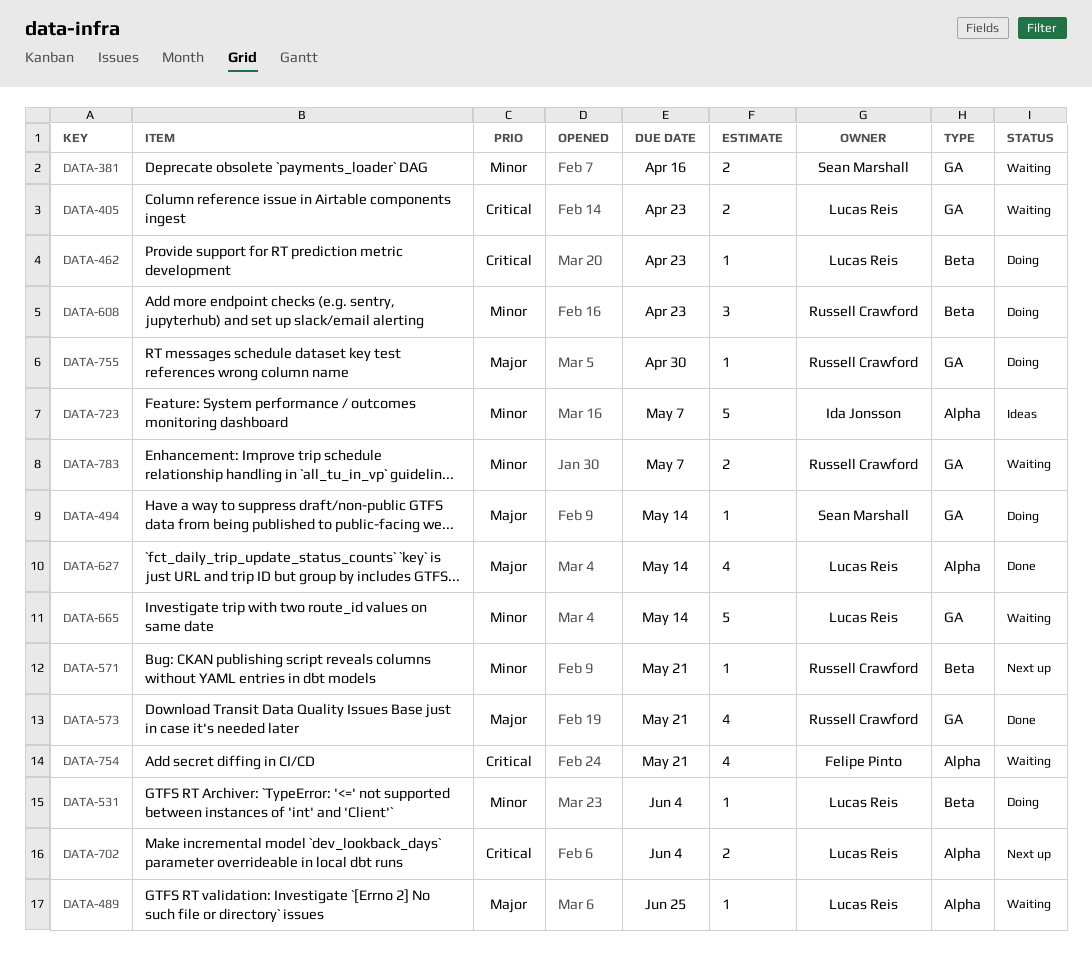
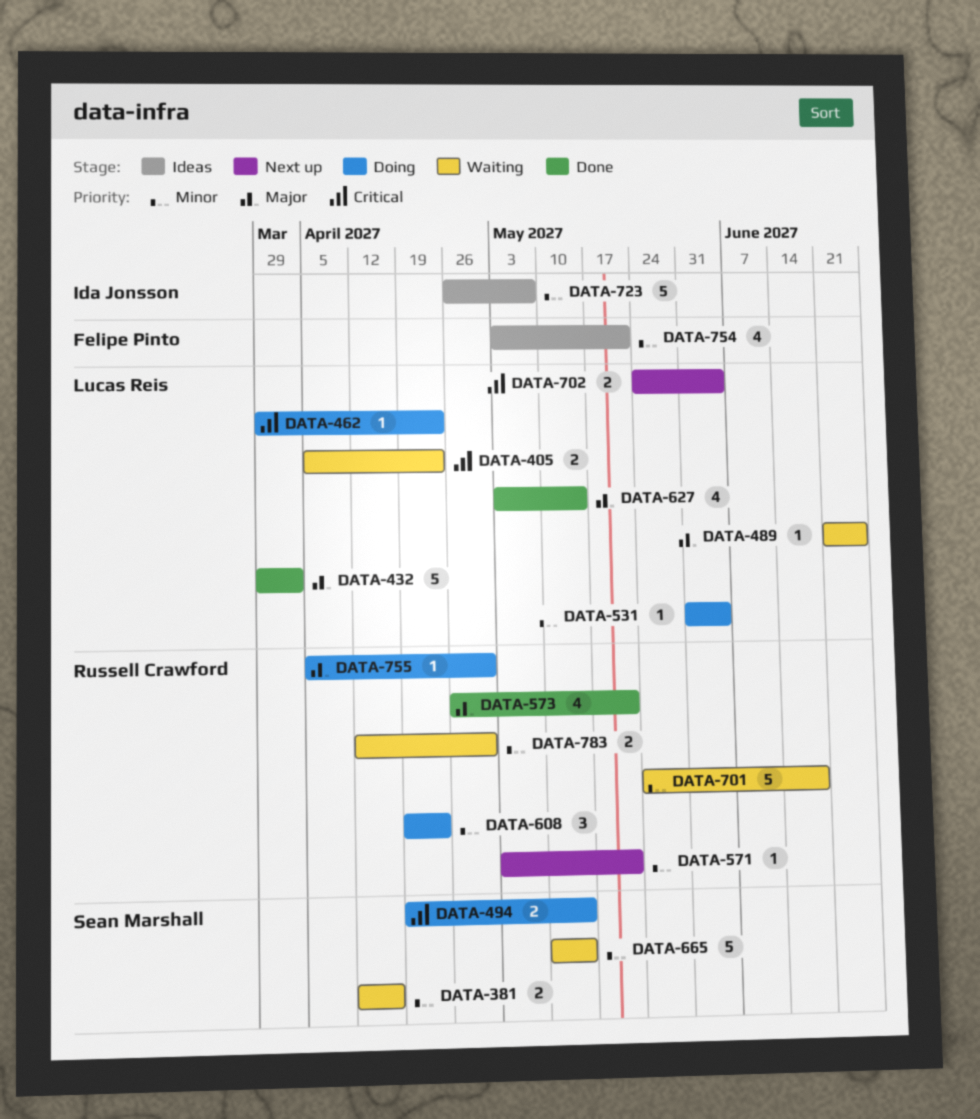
DATA-432: none -> present
DATA-494, priority: Major -> Critical
DATA-494, estimate: 1 -> 2
DATA-665, owner: Lucas Reis -> Sean Marshall
DATA-701: none -> present
DATA-754, status: Waiting -> Ideas
DATA-754, priority: Critical -> Minor
DATA-783, due: May 7 -> Apr 30

